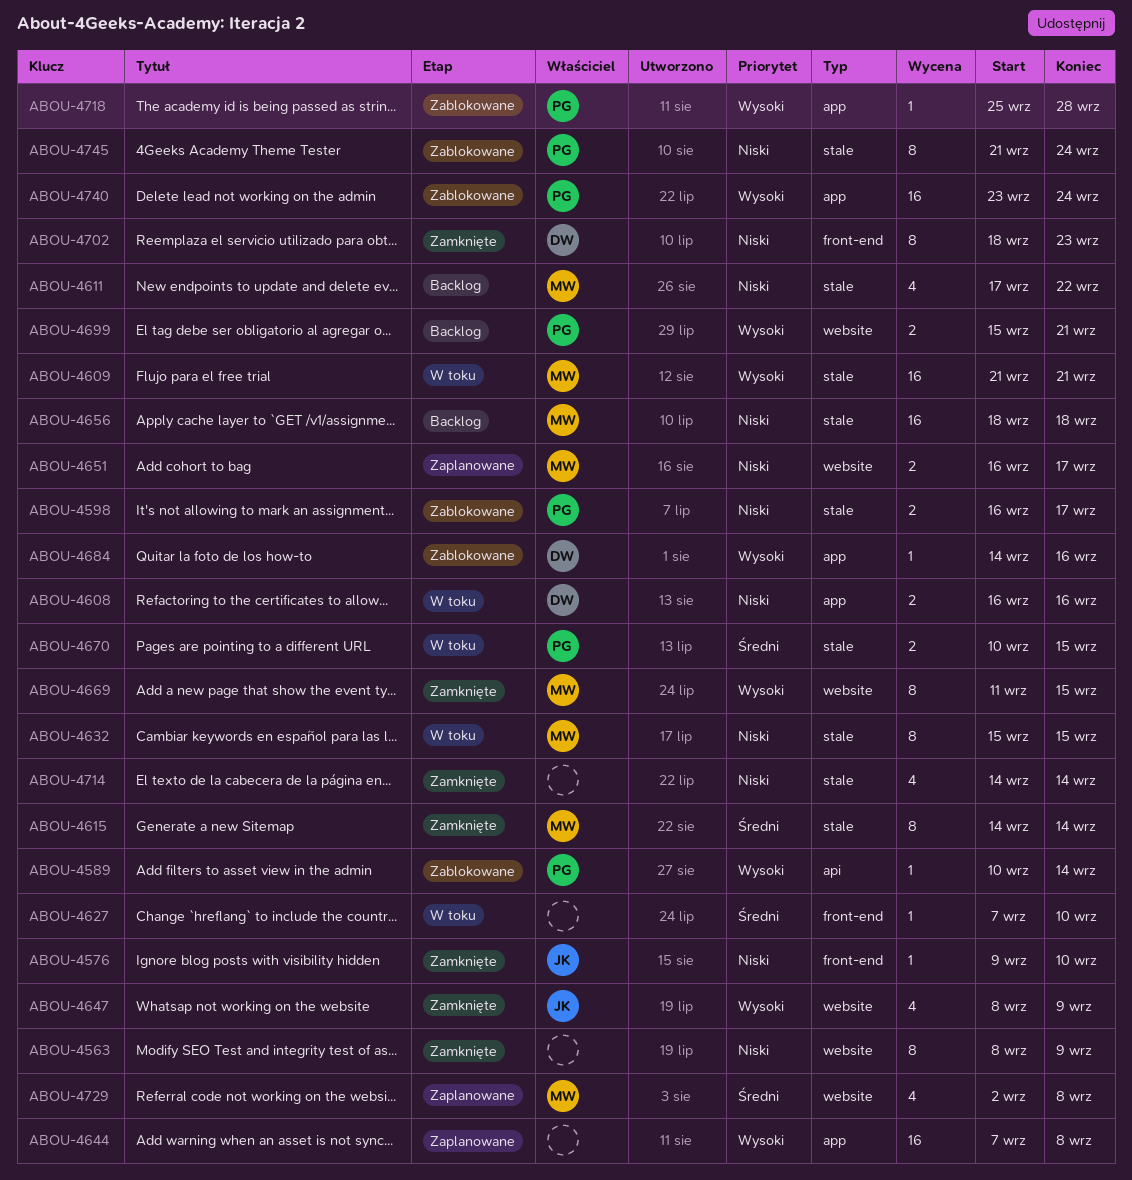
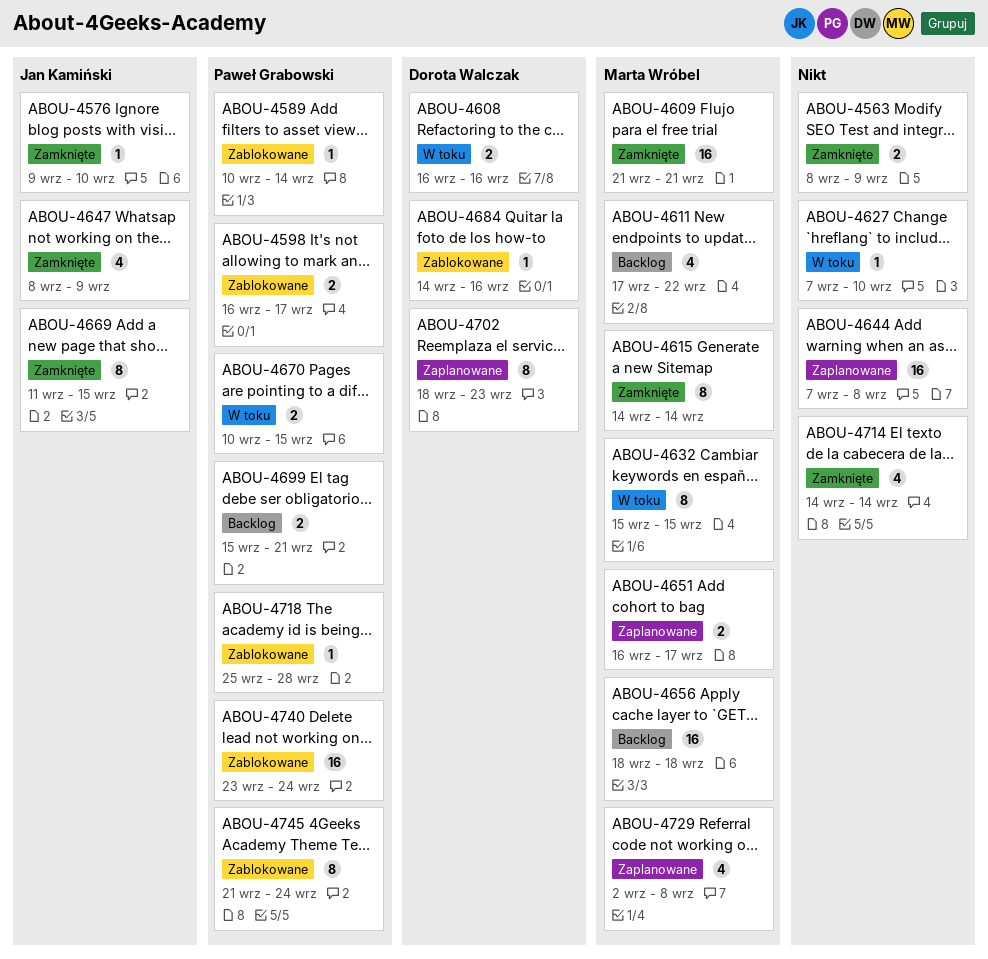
ABOU-4563, estimate: 8 -> 2
ABOU-4609, status: W toku -> Zamknięte
ABOU-4669, owner: Marta Wróbel -> Jan Kamiński
ABOU-4702, status: Zamknięte -> Zaplanowane

